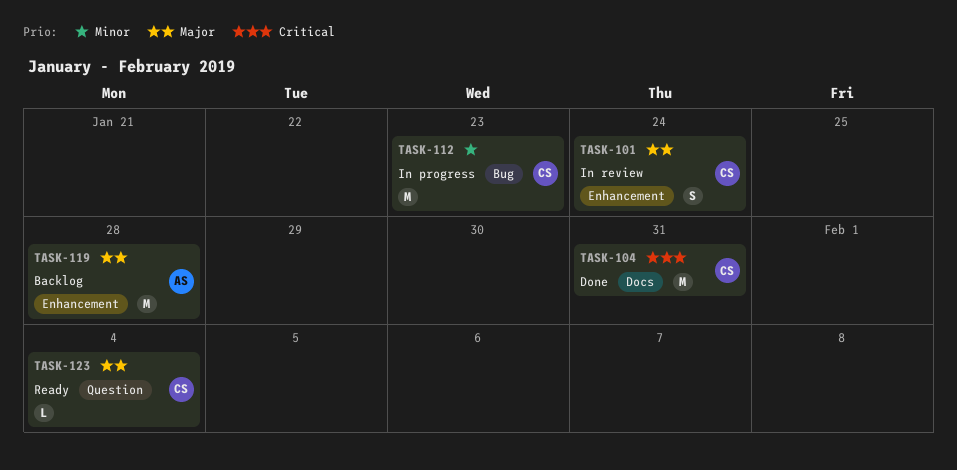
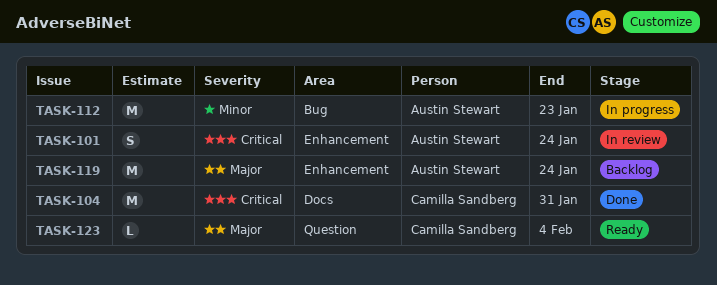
TASK-101, owner: Camilla Sandberg -> Austin Stewart
TASK-101, priority: Major -> Critical
TASK-112, owner: Camilla Sandberg -> Austin Stewart
TASK-119, due: Jan 28 -> Jan 24

